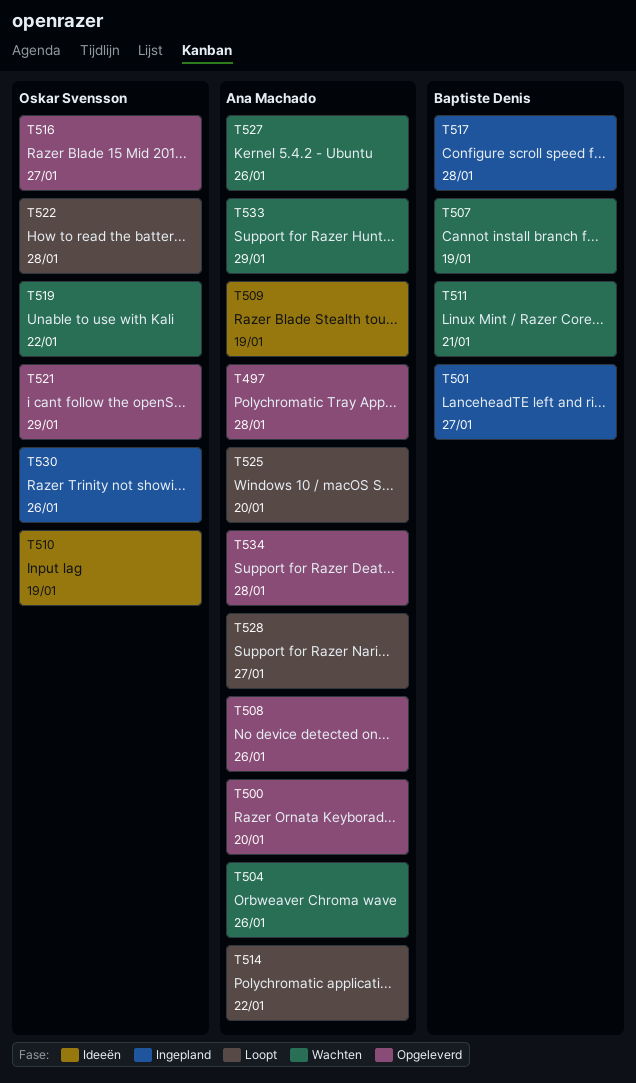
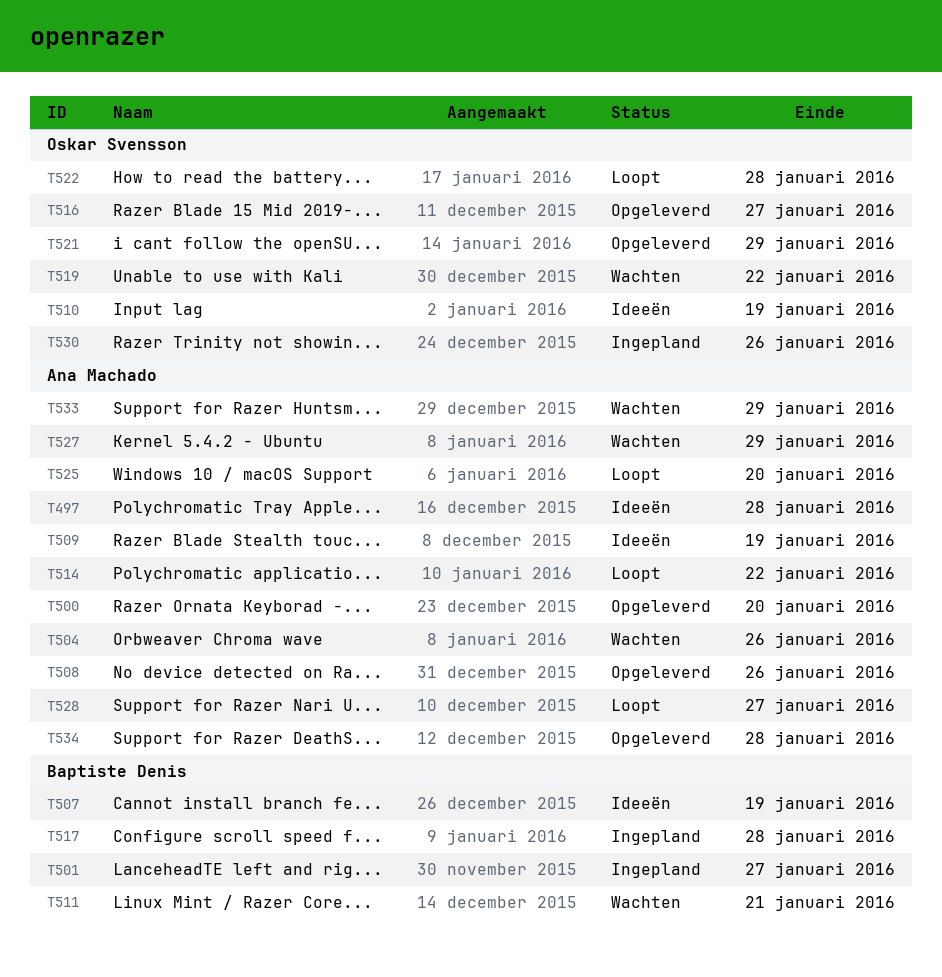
T497, status: Opgeleverd -> Ideeën
T507, status: Wachten -> Ideeën
T527, due: Jan 26 -> Jan 29

